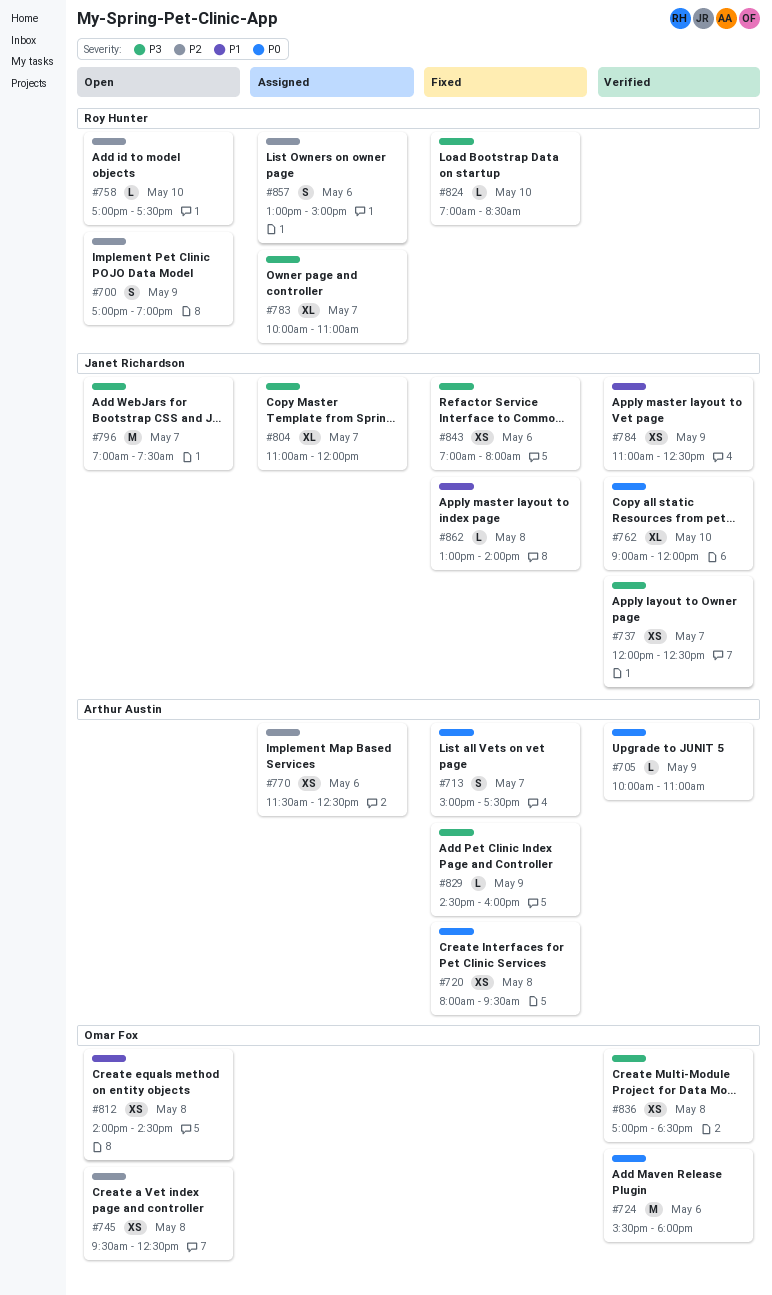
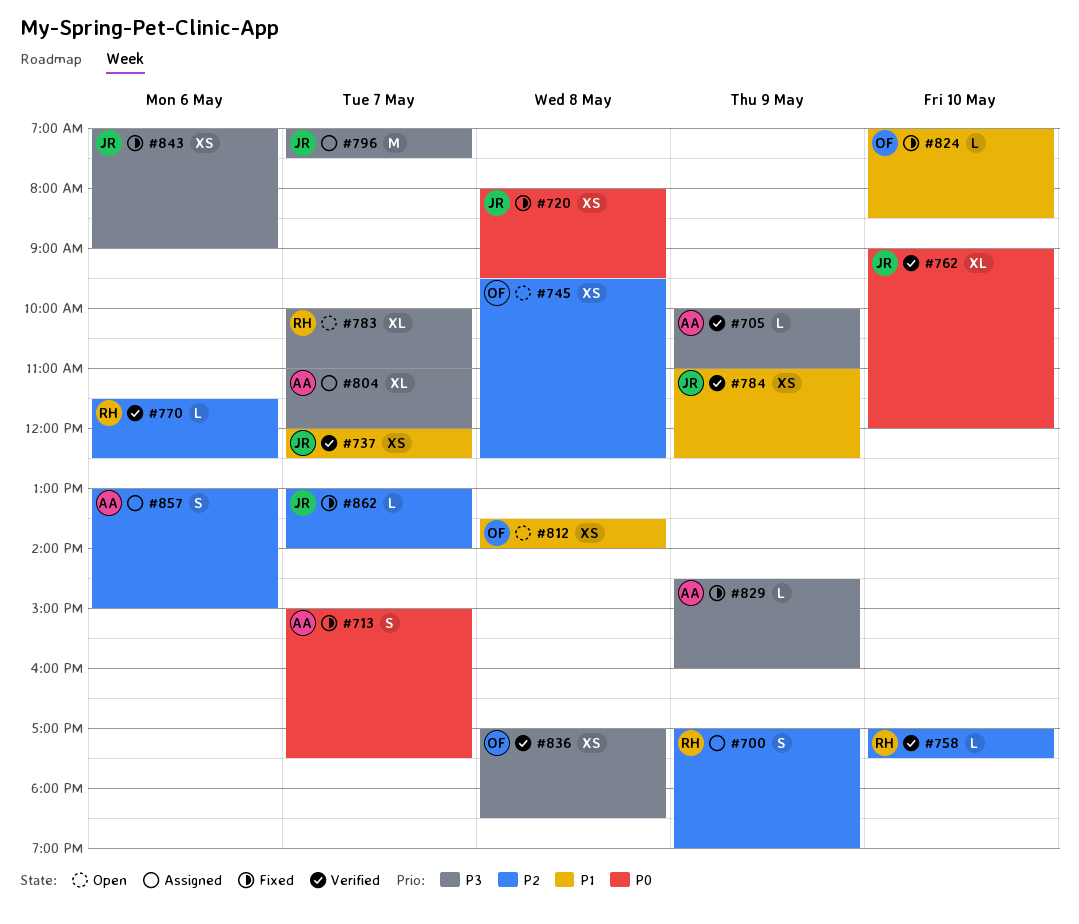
#700, status: Open -> Assigned
#705, priority: P0 -> P3
#720, owner: Arthur Austin -> Janet Richardson
#724: present -> none
#737, priority: P3 -> P1
#758, status: Open -> Verified
#770, status: Assigned -> Verified
#770, owner: Arthur Austin -> Roy Hunter
#770, estimate: XS -> L
#783, status: Assigned -> Open
#796, status: Open -> Assigned
#804, owner: Janet Richardson -> Arthur Austin
#812, begins: 14:00 -> 13:30
#812, ends: 14:30 -> 14:00
#824, owner: Roy Hunter -> Omar Fox
#824, priority: P3 -> P1
#843, ends: 08:00 -> 09:00
#857, owner: Roy Hunter -> Arthur Austin
#862, priority: P1 -> P2
#862, day: May 8 -> May 7

